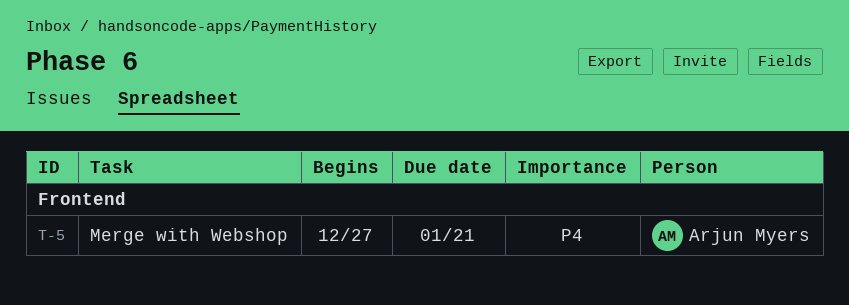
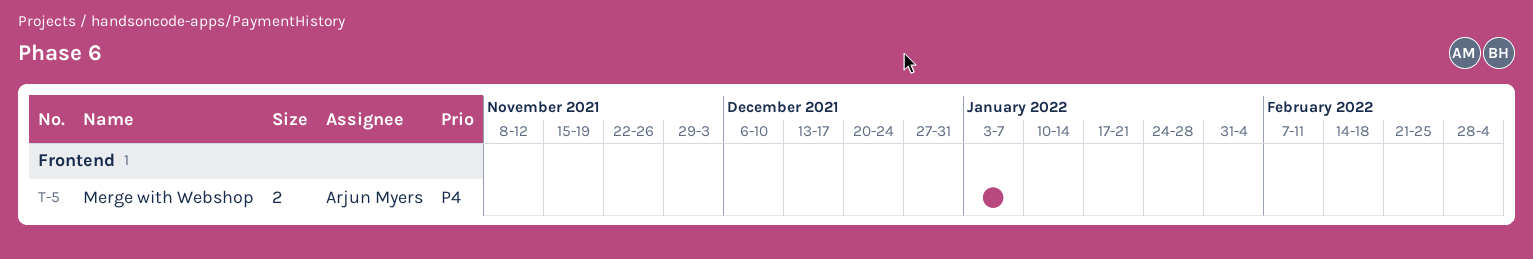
T-5, start: Dec 27 -> Jan 3
T-5, due: Jan 21 -> Jan 7

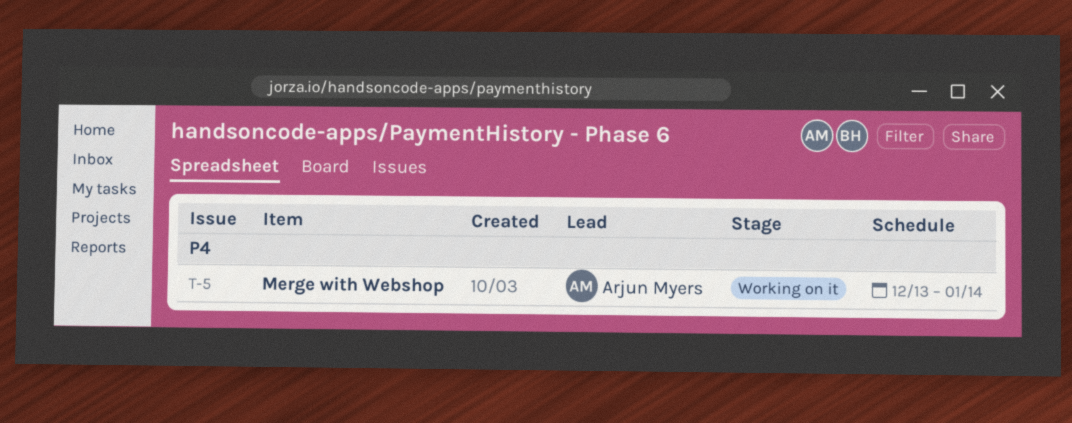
T-5, start: Jan 3 -> Dec 13
T-5, due: Jan 7 -> Jan 14

